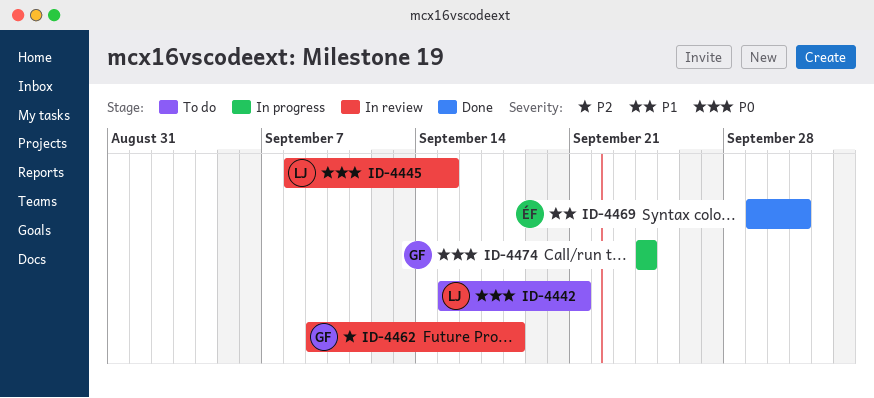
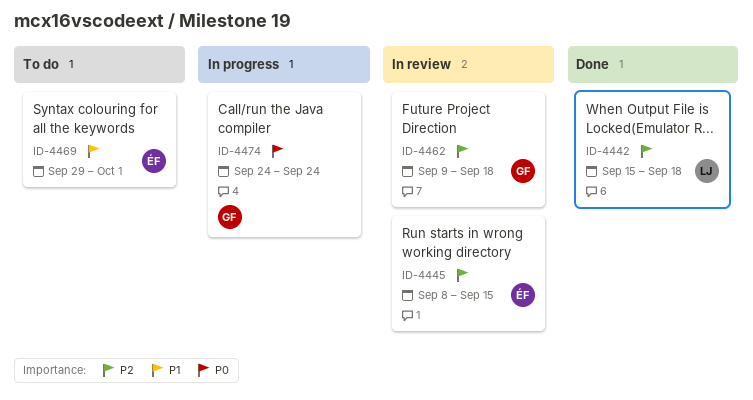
ID-4442, status: To do -> Done
ID-4442, priority: P0 -> P2
ID-4442, due: Sep 21 -> Sep 18
ID-4445, owner: LJ -> ÉF
ID-4445, priority: P0 -> P2
ID-4469, status: Done -> To do

